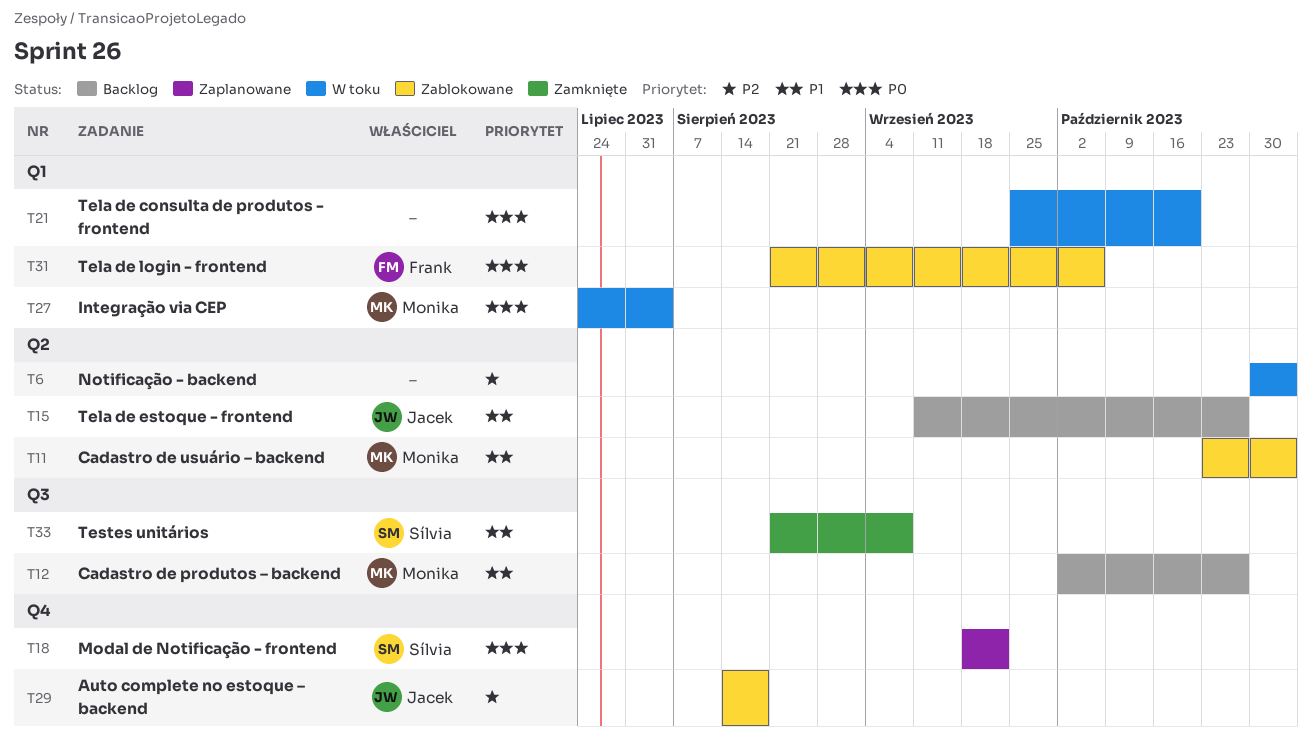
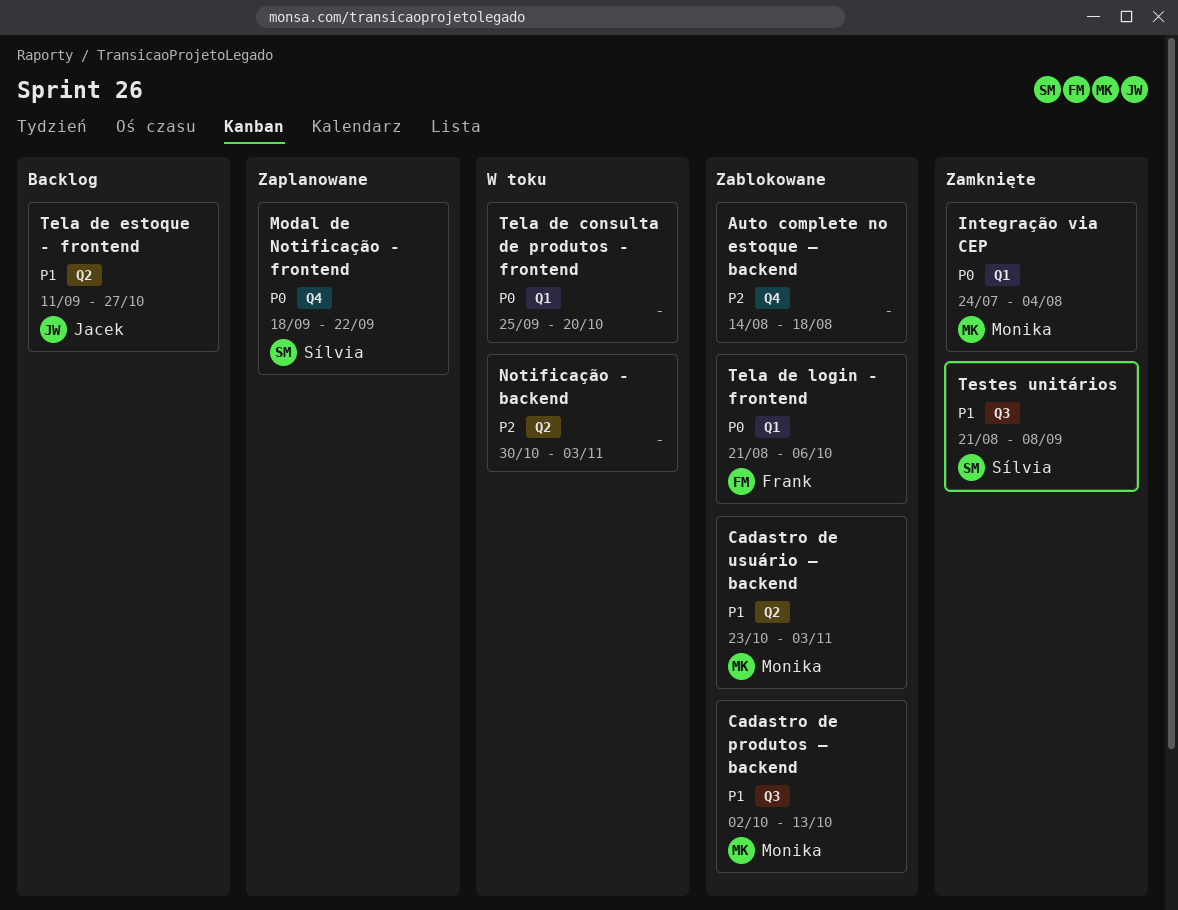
Auto complete no estoque – backend, owner: Jacek -> none
Cadastro de produtos – backend, status: Backlog -> Zablokowane
Cadastro de produtos – backend, due: Oct 27 -> Oct 13
Integração via CEP, status: W toku -> Zamknięte

